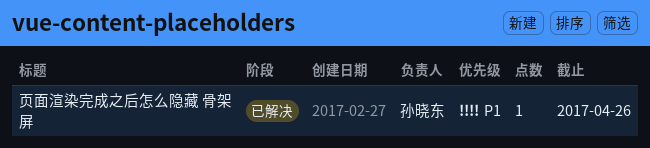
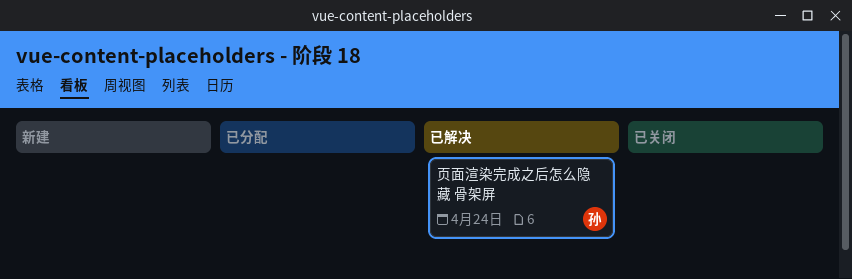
页面渲染完成之后怎么隐藏 骨架屏, due: Apr 26 -> Apr 24

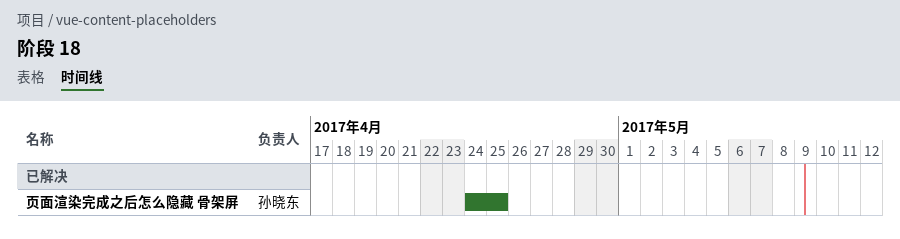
页面渲染完成之后怎么隐藏 骨架屏, due: Apr 24 -> Apr 25

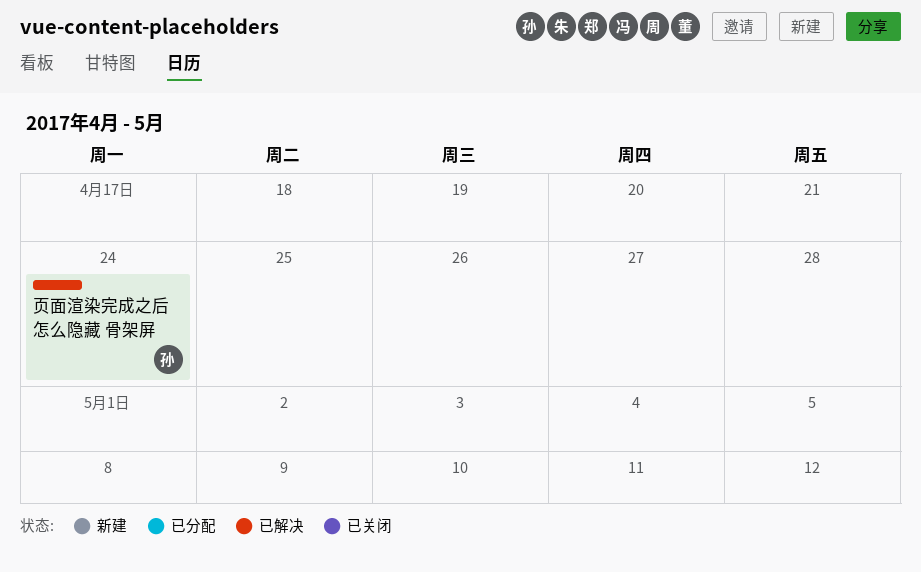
页面渲染完成之后怎么隐藏 骨架屏, due: Apr 25 -> Apr 24

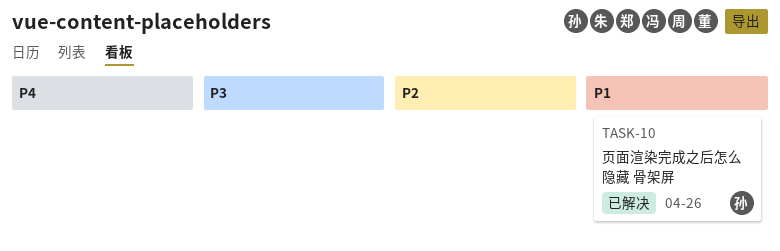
页面渲染完成之后怎么隐藏 骨架屏, due: Apr 24 -> Apr 26

